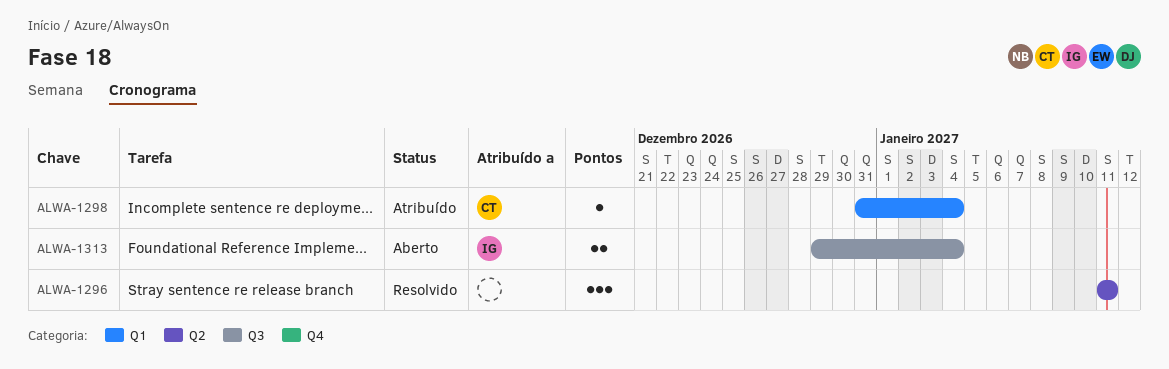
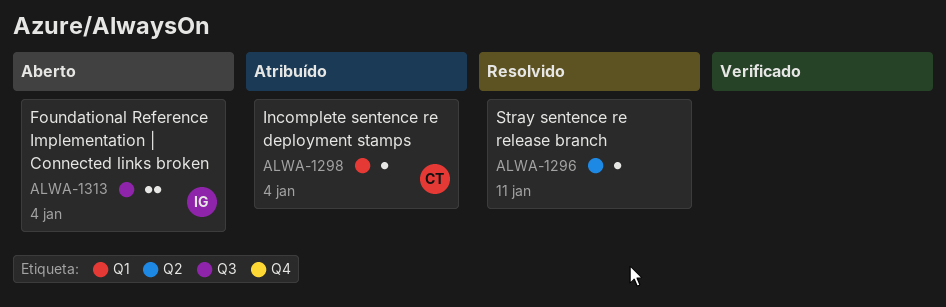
ALWA-1296, estimate: 3 -> 1

